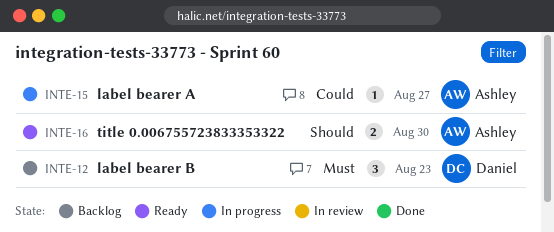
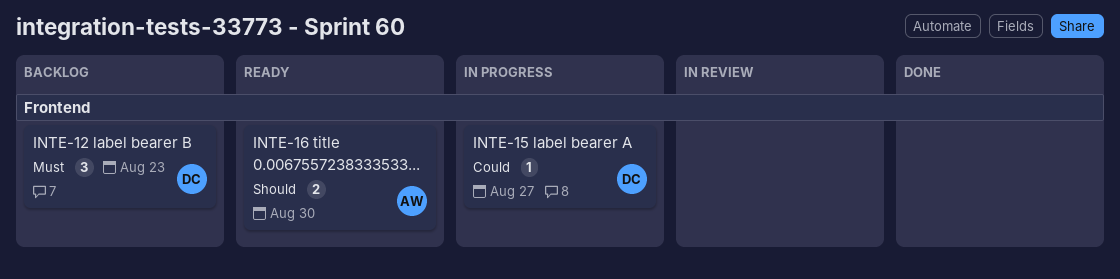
INTE-15, owner: Ashley -> Daniel

